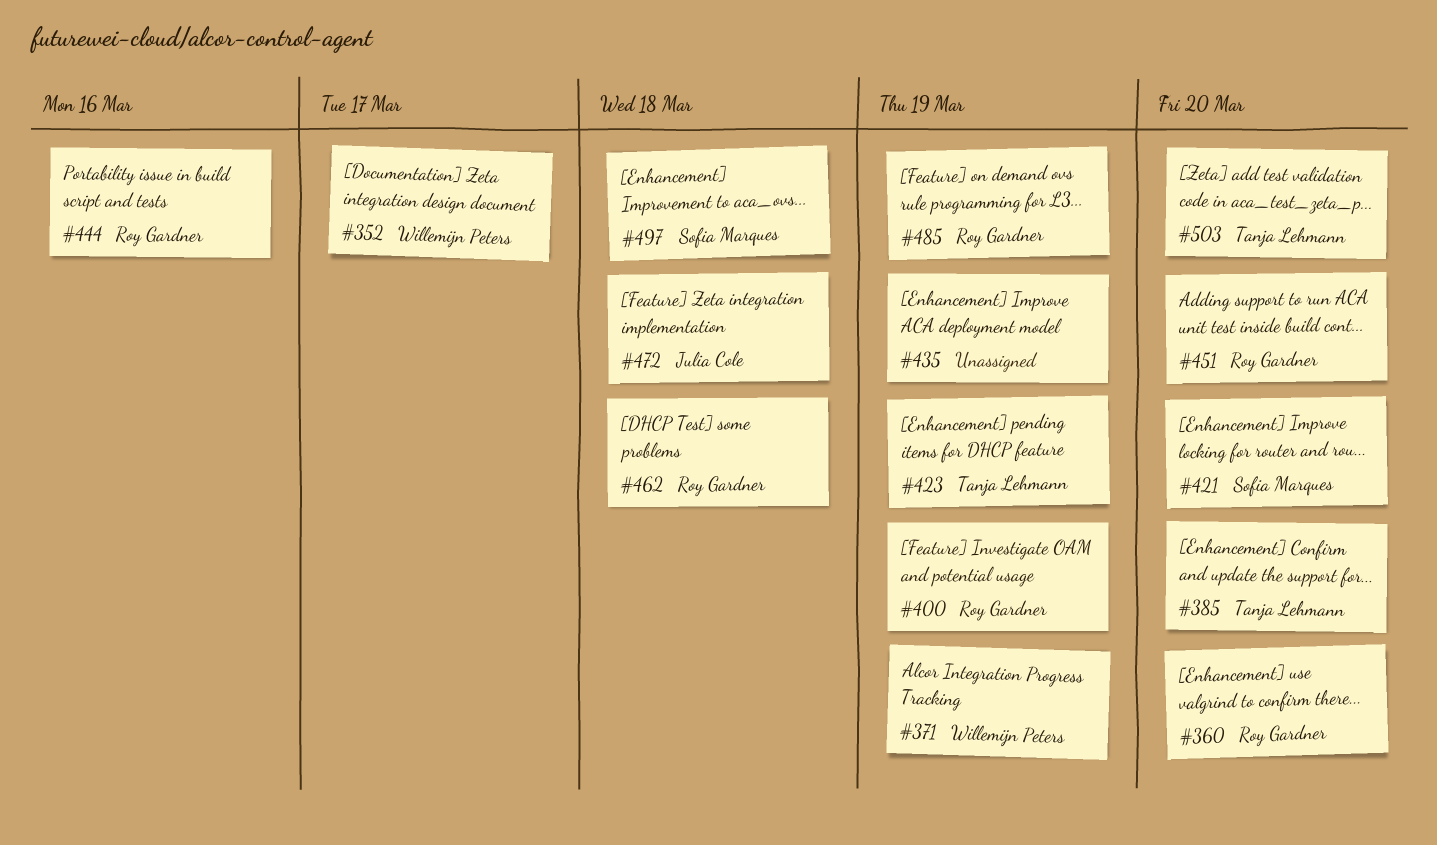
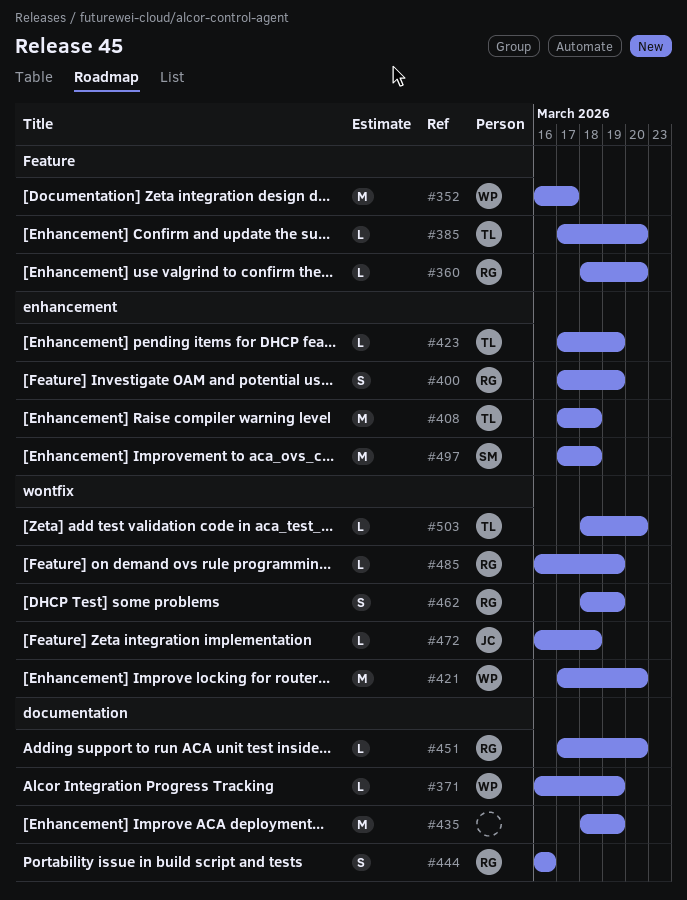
#408: none -> present
#421, owner: Sofia Marques -> Willemijn Peters
#462, due: Mar 18 -> Mar 19

